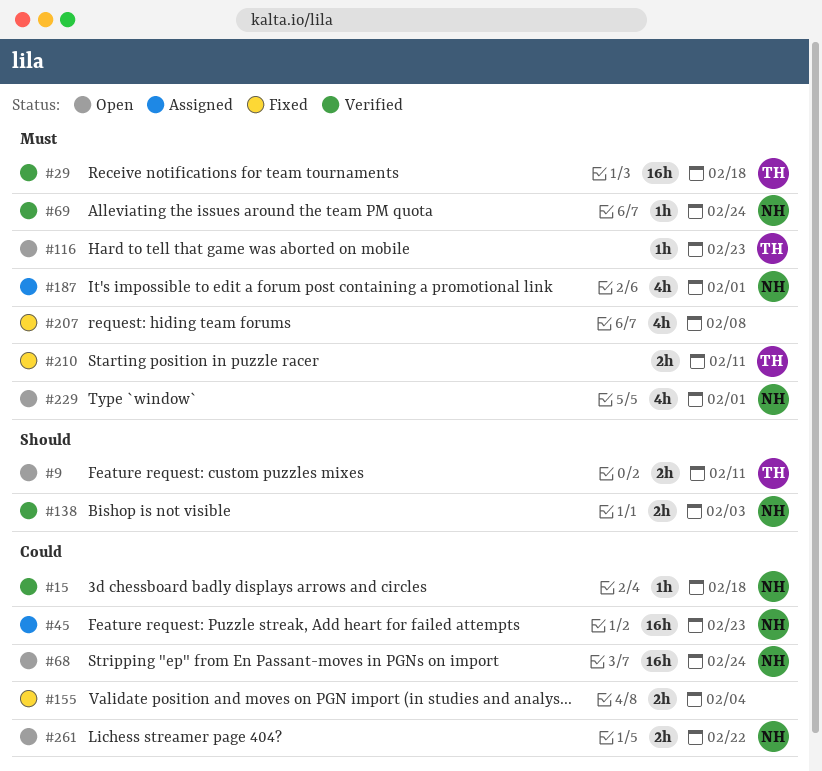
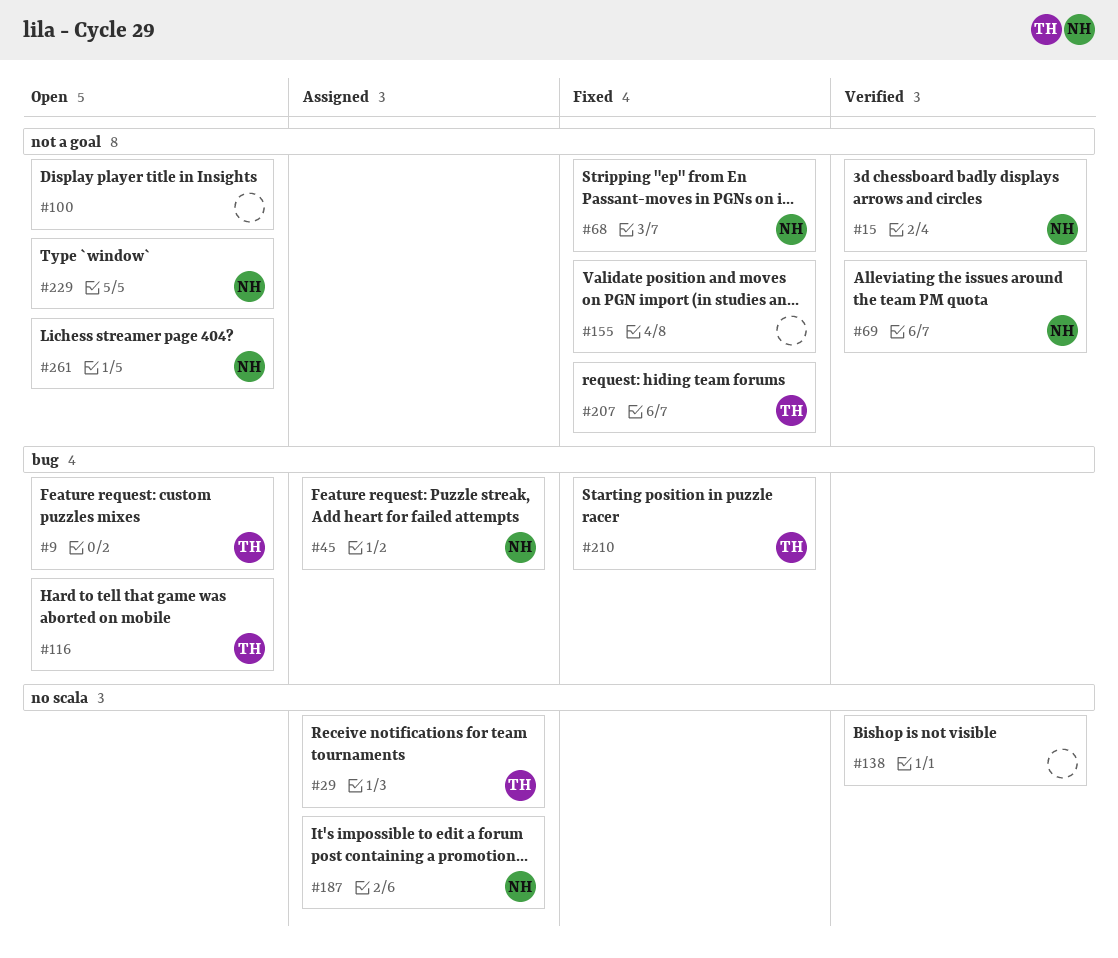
#29, status: Verified -> Assigned
#68, status: Open -> Fixed
#100: none -> present
#138, owner: NH -> none
#207, owner: none -> TH

